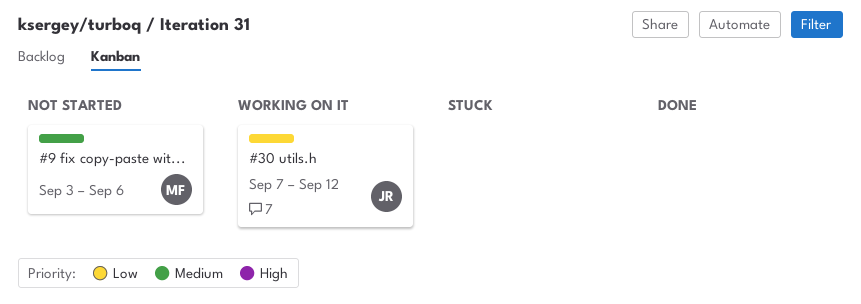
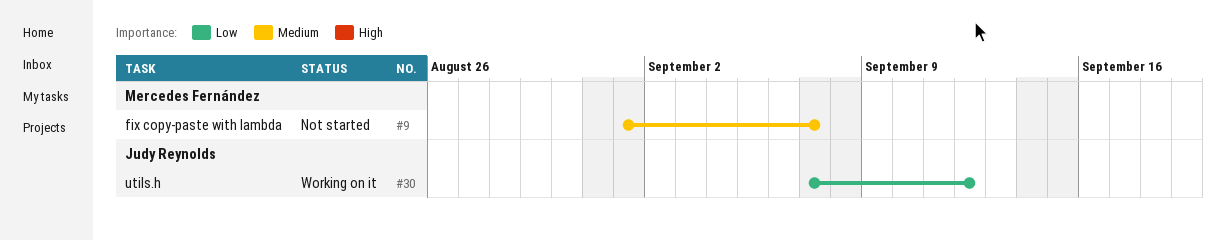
#9, start: Sep 3 -> Sep 1
#9, due: Sep 6 -> Sep 7

